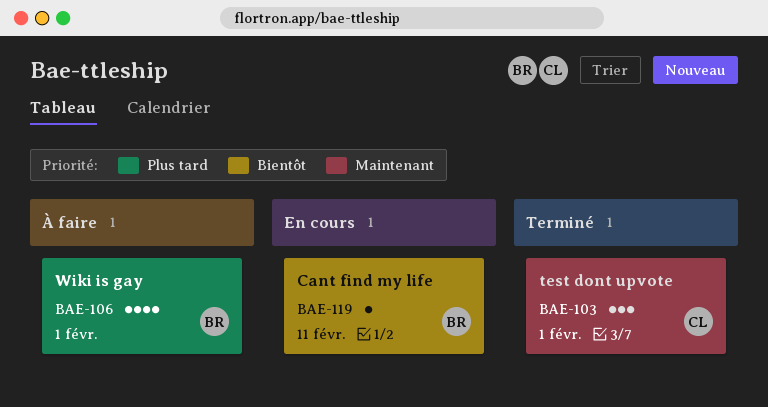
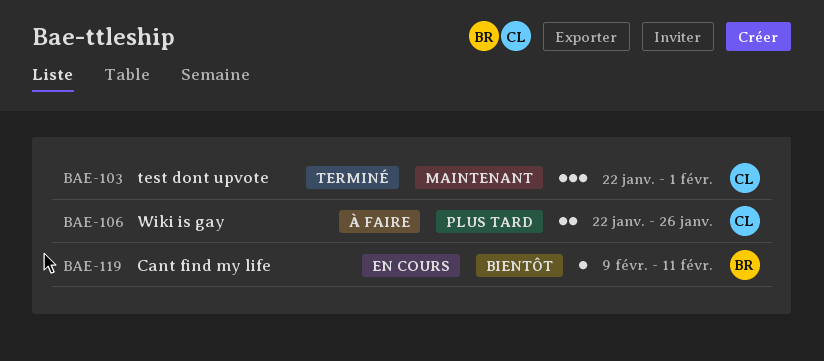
BAE-106, owner: BR -> CL
BAE-106, estimate: 4 -> 2
BAE-106, due: Feb 1 -> Jan 26

